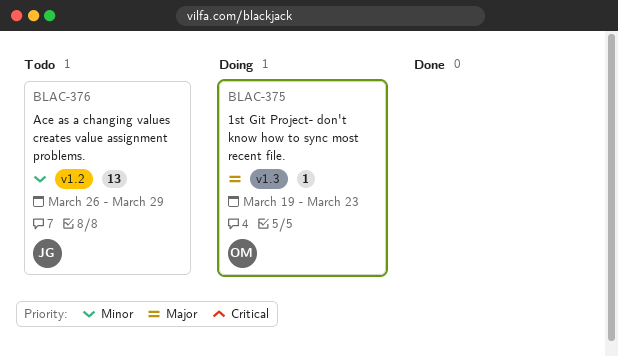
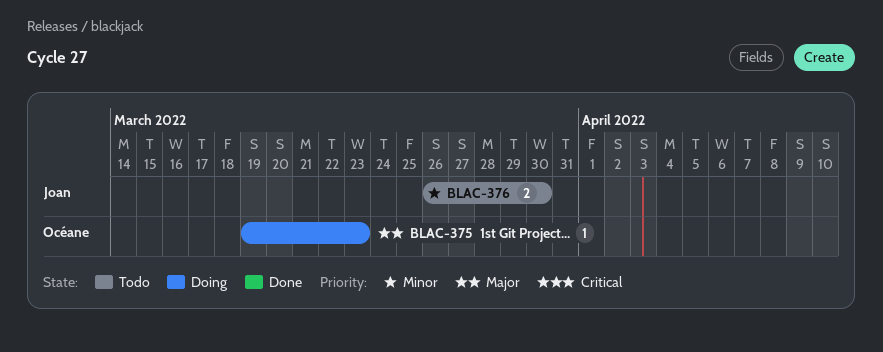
BLAC-376, estimate: 13 -> 2
BLAC-376, due: Mar 29 -> Mar 30

